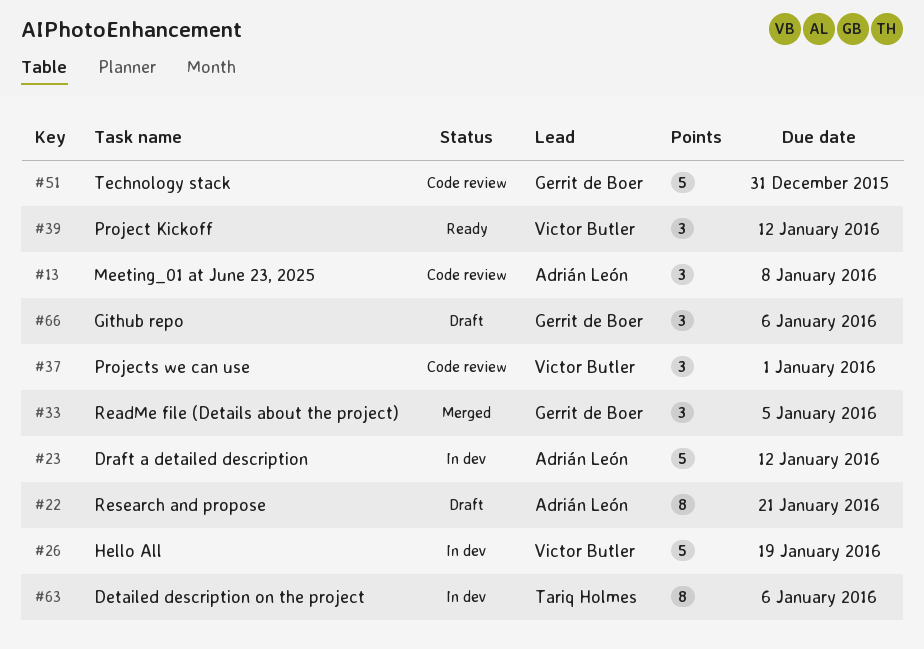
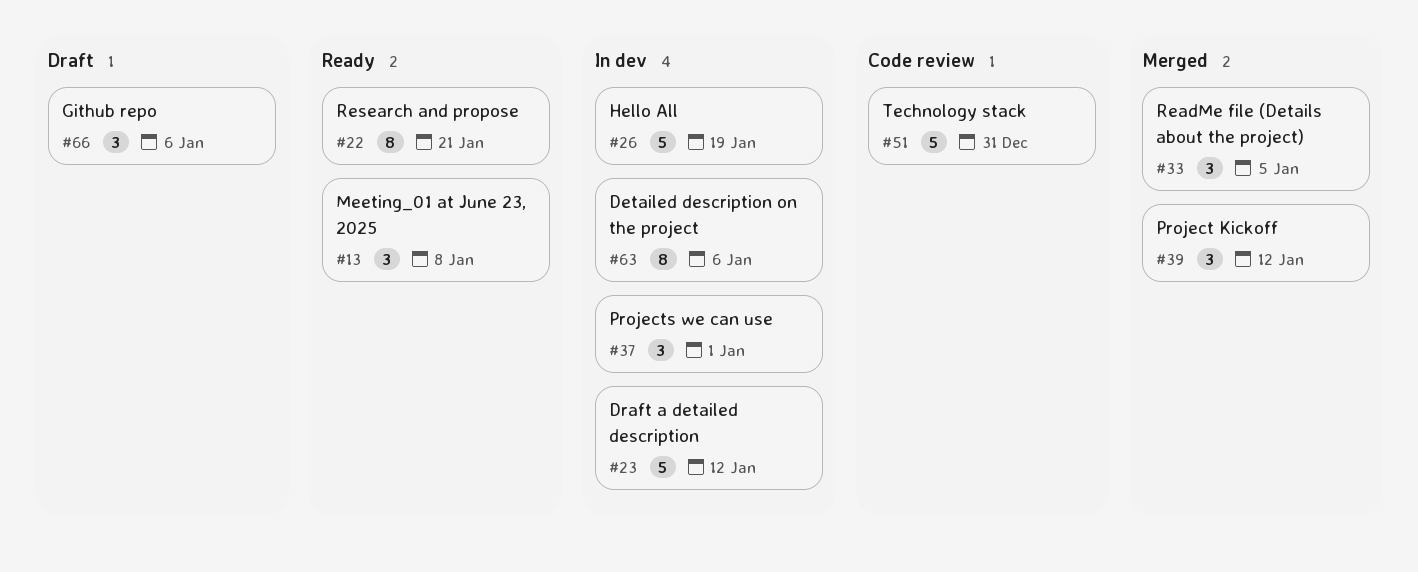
#13, status: Code review -> Ready
#22, status: Draft -> Ready
#37, status: Code review -> In dev
#39, status: Ready -> Merged

